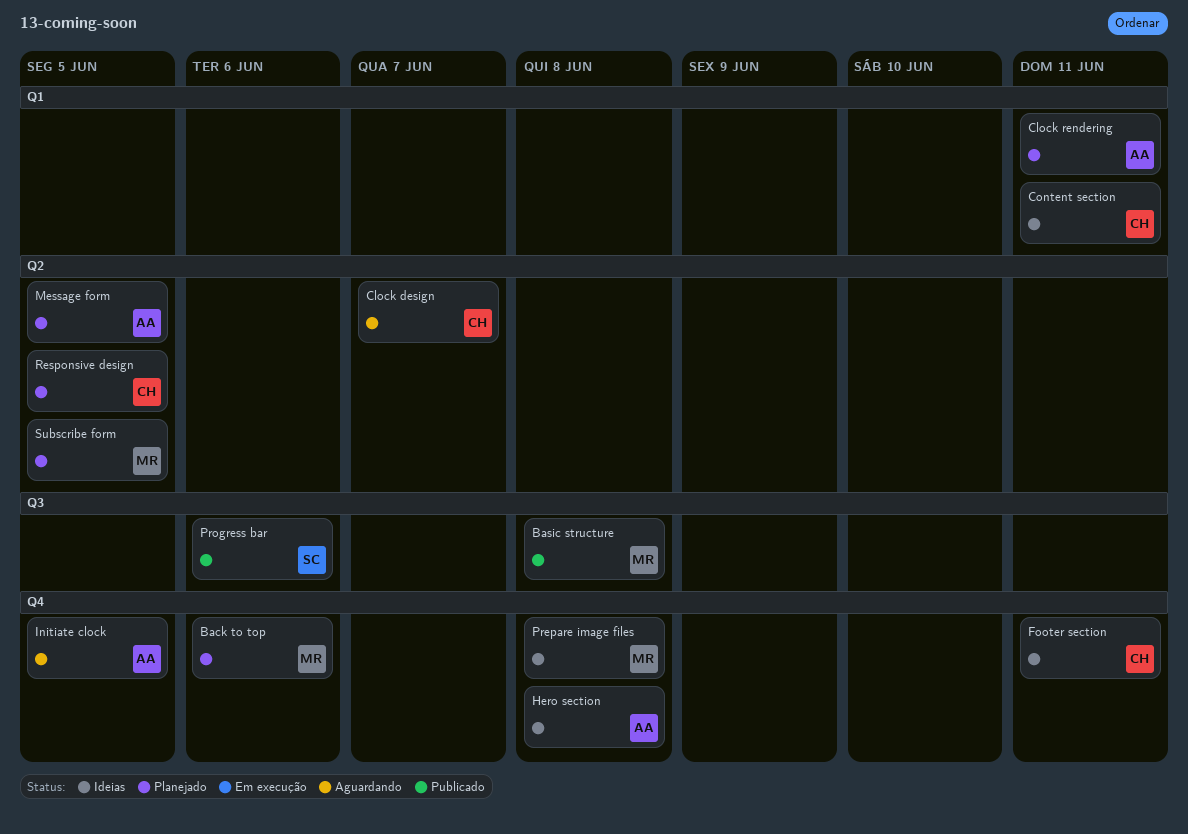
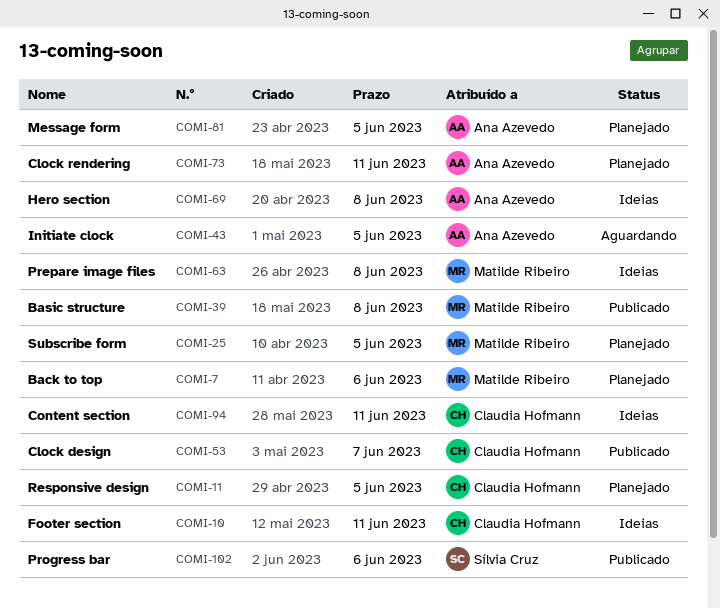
Clock design, status: Aguardando -> Publicado

